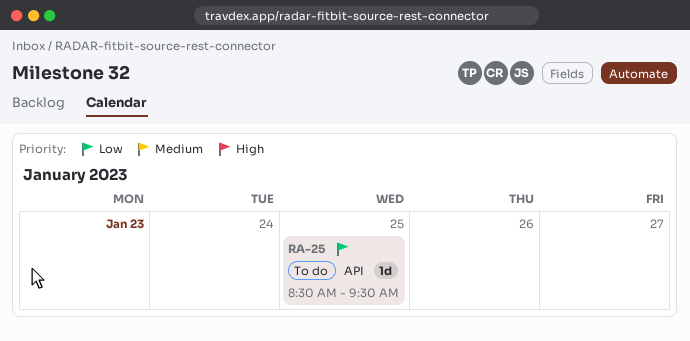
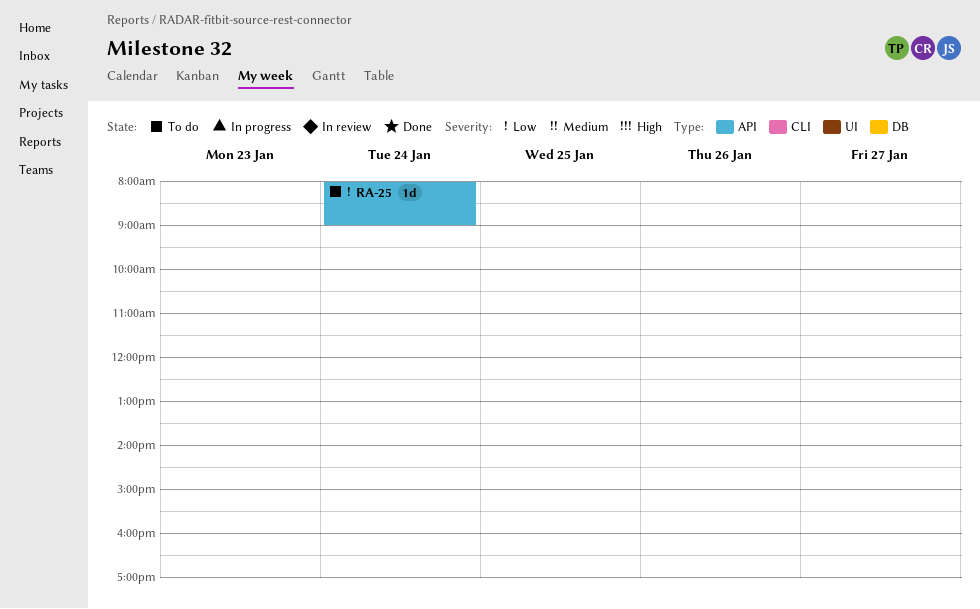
RA-25, day: Jan 25 -> Jan 24
RA-25, begins: 08:30 -> 08:00
RA-25, ends: 09:30 -> 09:00

